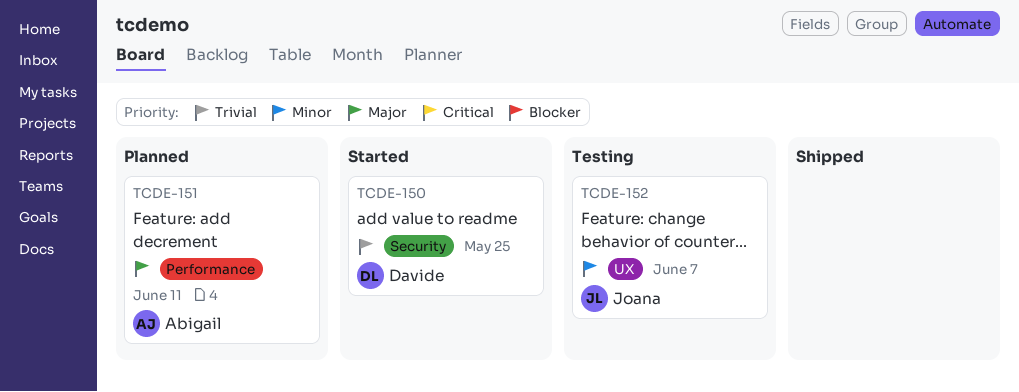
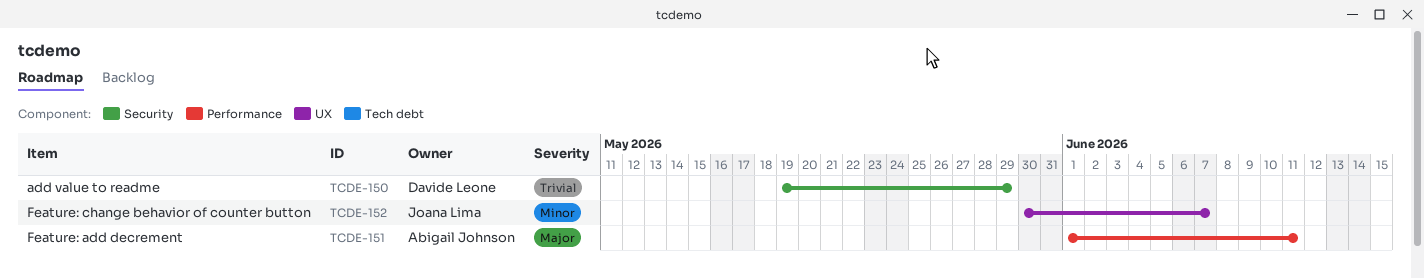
TCDE-150, due: May 25 -> May 29

